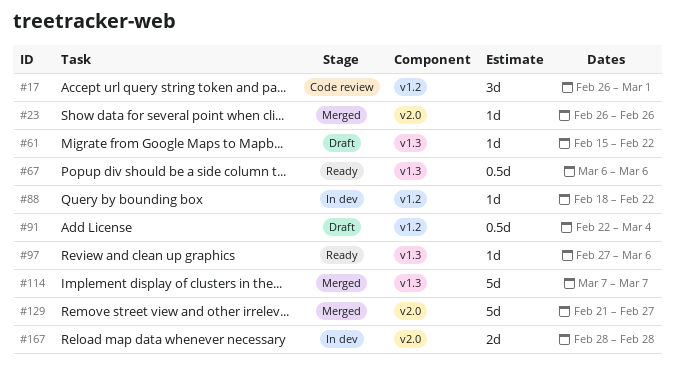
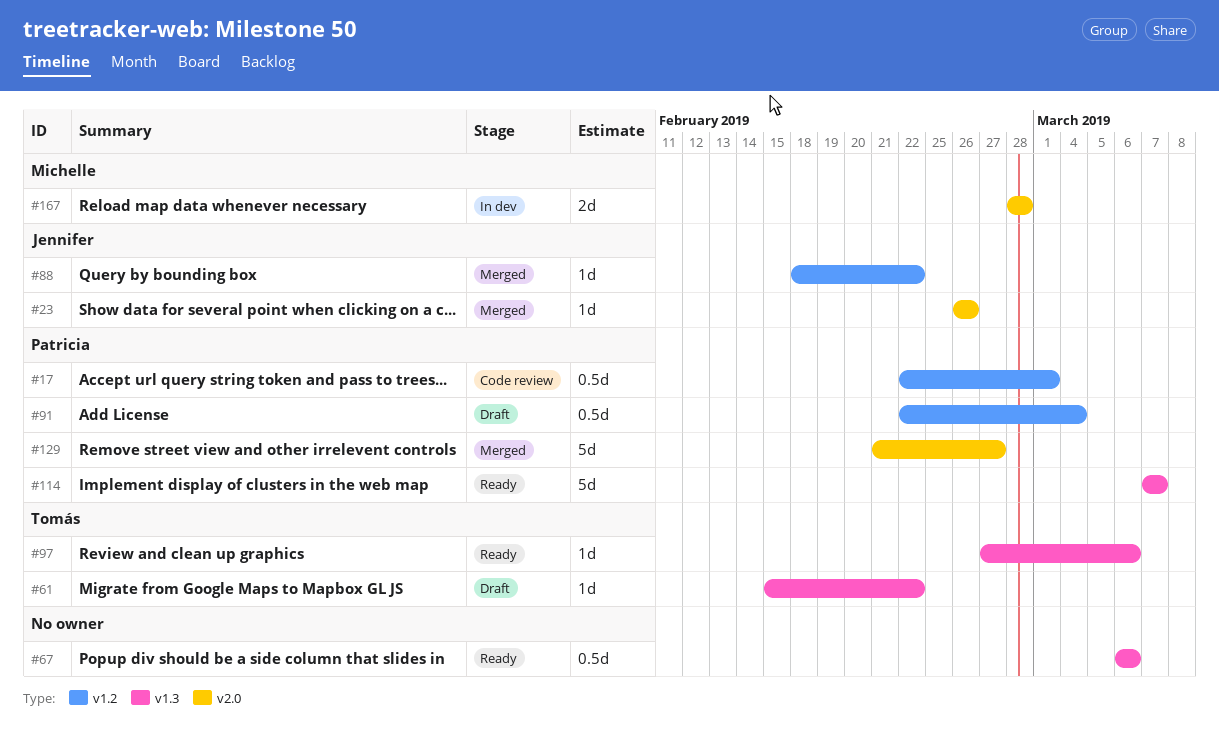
#17, estimate: 3d -> 0.5d
#17, start: Feb 26 -> Feb 22
#88, status: In dev -> Merged
#114, status: Merged -> Ready

